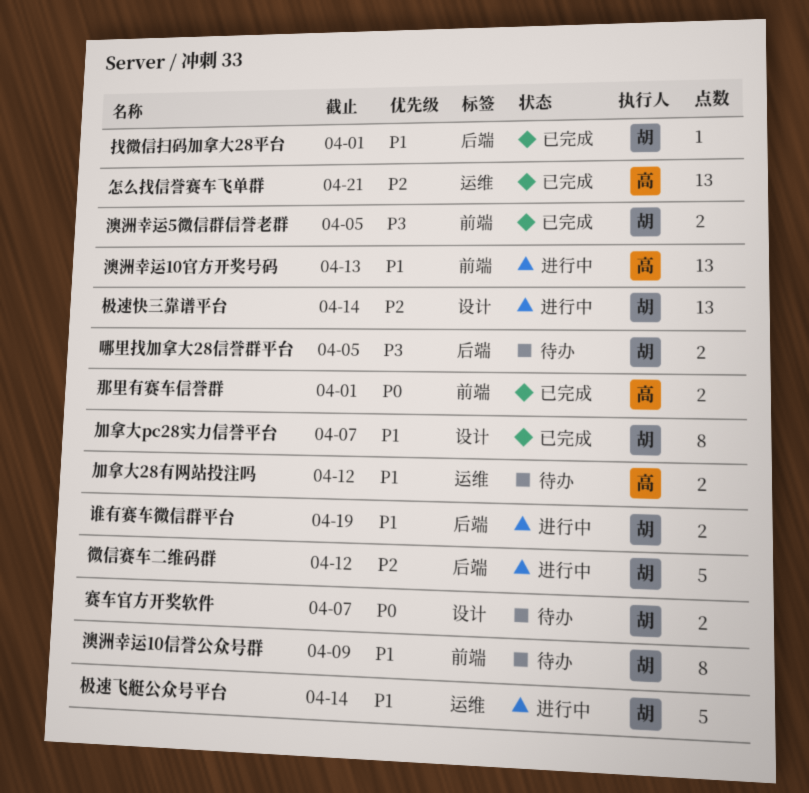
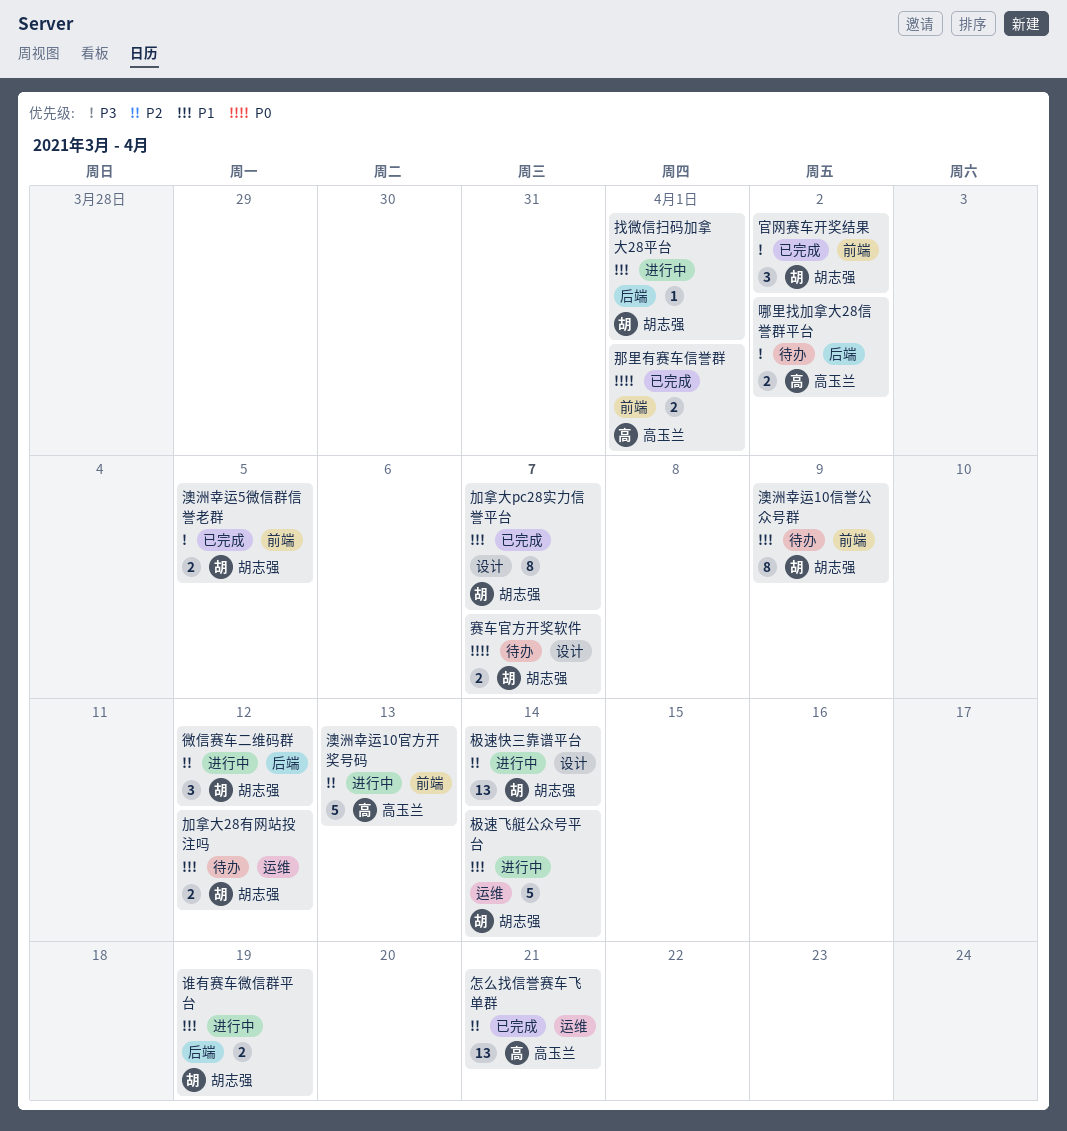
加拿大28有网站投注吗, owner: 高玉兰 -> 胡志强
哪里找加拿大28信誉群平台, owner: 胡志强 -> 高玉兰
哪里找加拿大28信誉群平台, due: Apr 5 -> Apr 2
官网赛车开奖结果: none -> present
微信赛车二维码群, estimate: 5 -> 3
找微信扫码加拿大28平台, status: 已完成 -> 进行中
澳洲幸运10官方开奖号码, priority: P1 -> P2
澳洲幸运10官方开奖号码, estimate: 13 -> 5

